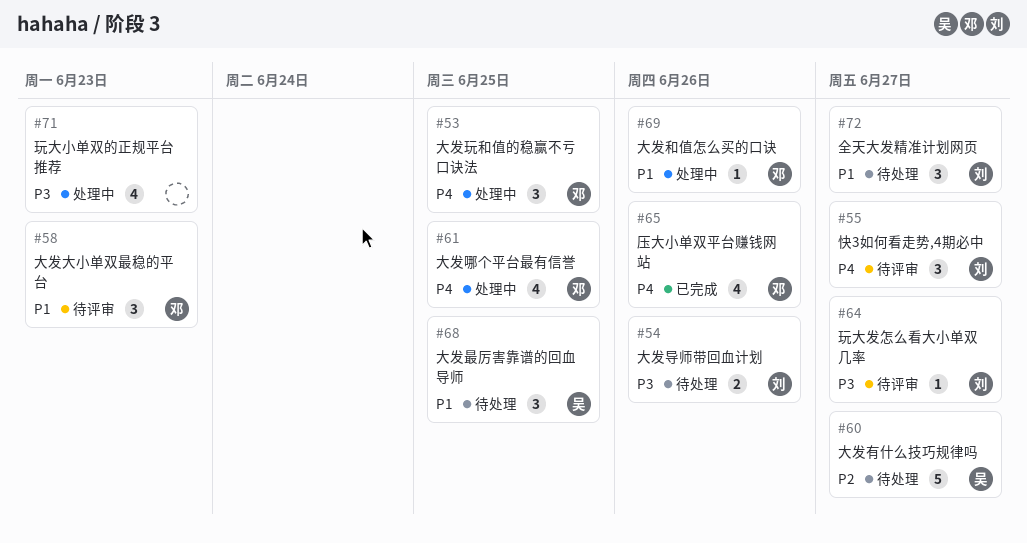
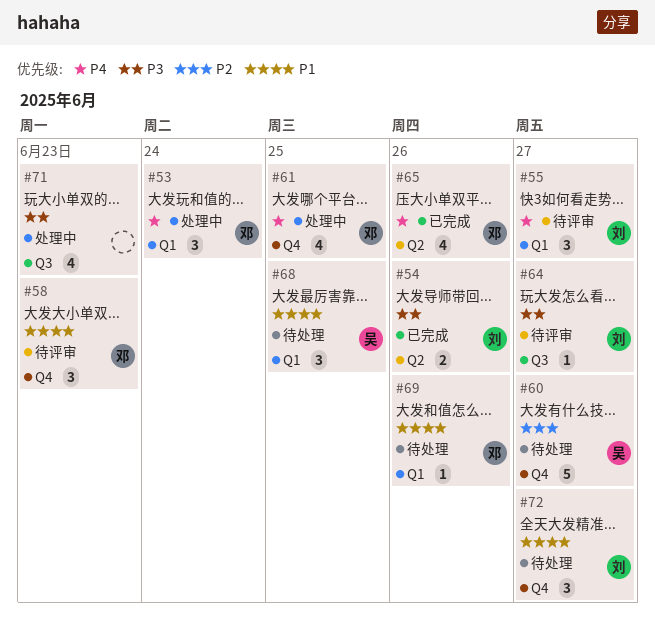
#53, due: Jun 25 -> Jun 24
#54, status: 待处理 -> 已完成
#69, status: 处理中 -> 待处理

